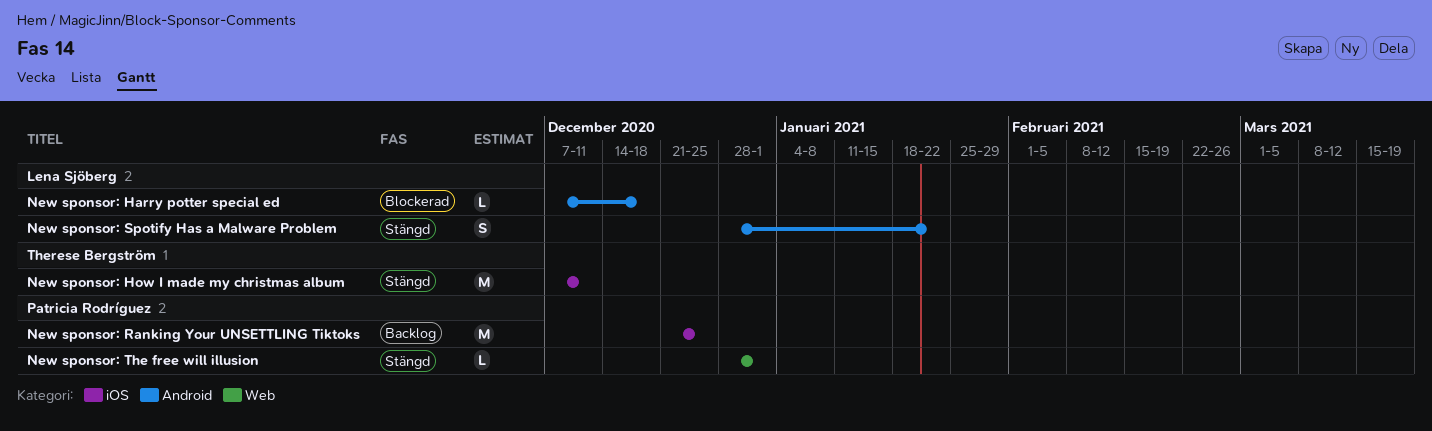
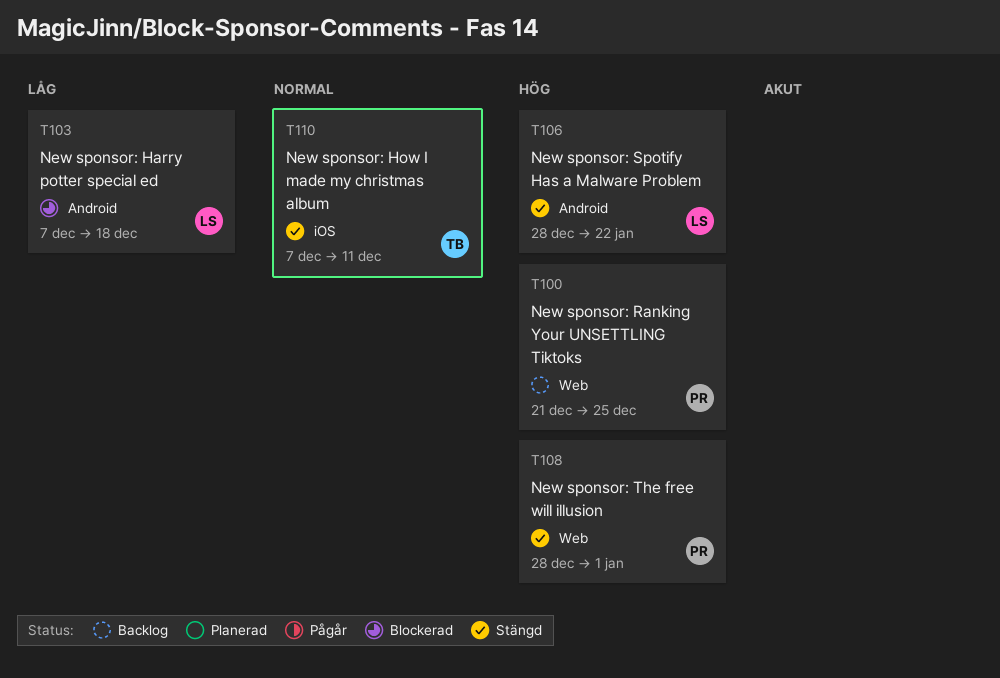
New sponsor: Ranking Your UNSETTLING Tiktoks, label: iOS -> Web

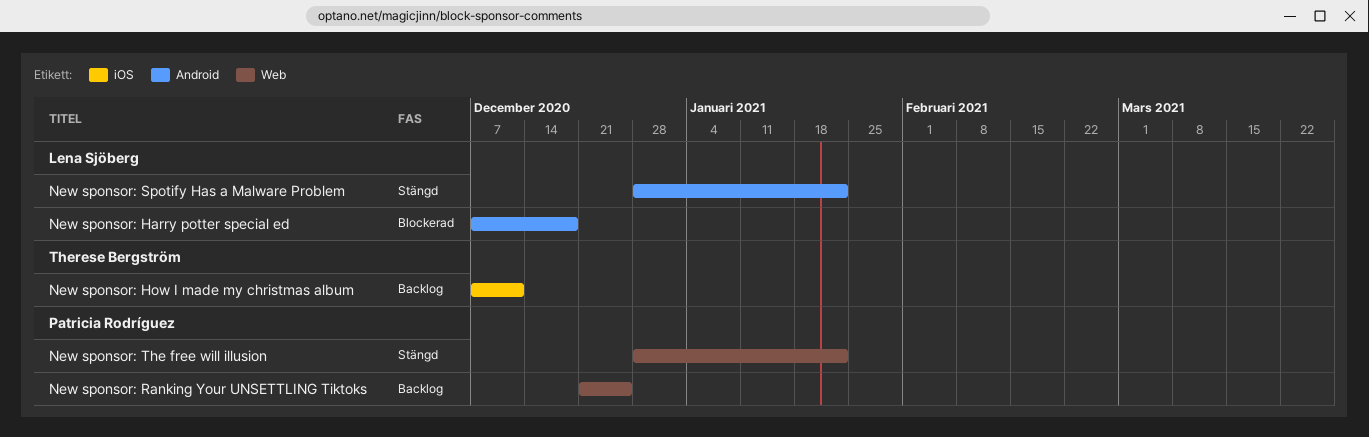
New sponsor: How I made my christmas album, status: Stängd -> Backlog
New sponsor: The free will illusion, due: Jan 1 -> Jan 22

